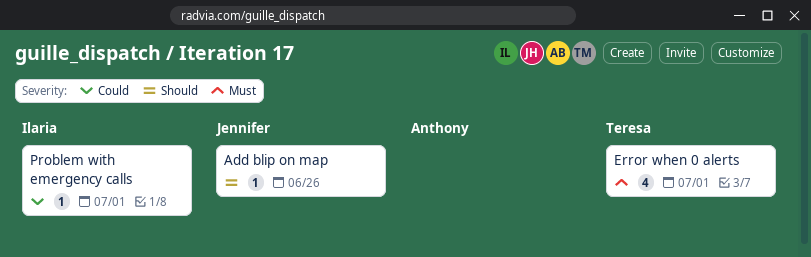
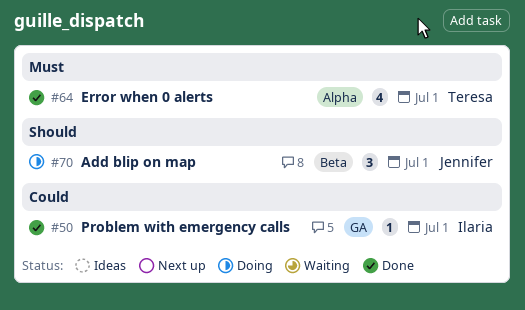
Add blip on map, estimate: 1 -> 3
Add blip on map, due: Jun 26 -> Jul 1

